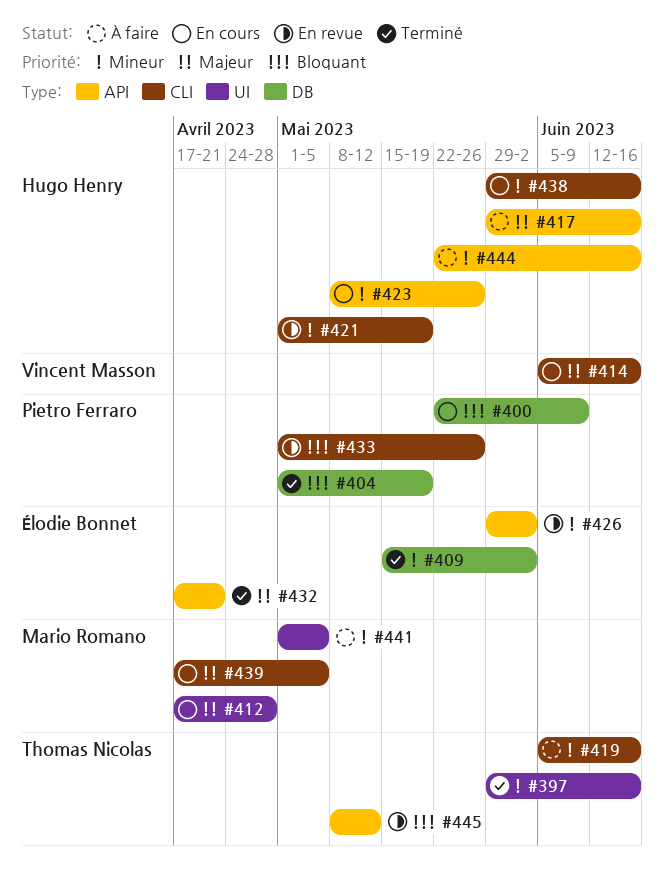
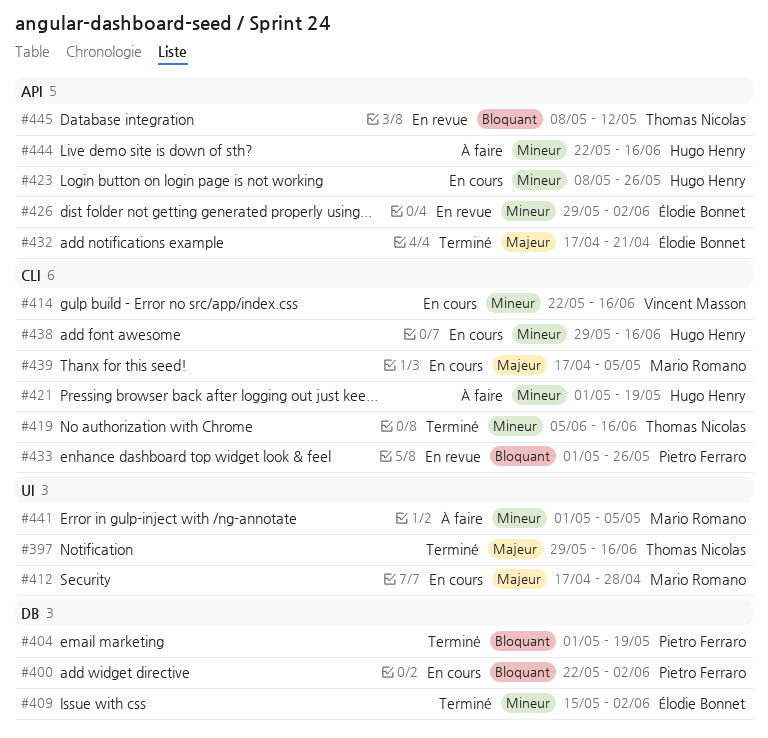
#397, priority: Mineur -> Majeur
#400, due: Jun 9 -> Jun 2
#414, priority: Majeur -> Mineur
#414, start: Jun 5 -> May 22
#417: present -> none
#419, status: À faire -> Terminé
#421, status: En revue -> À faire

